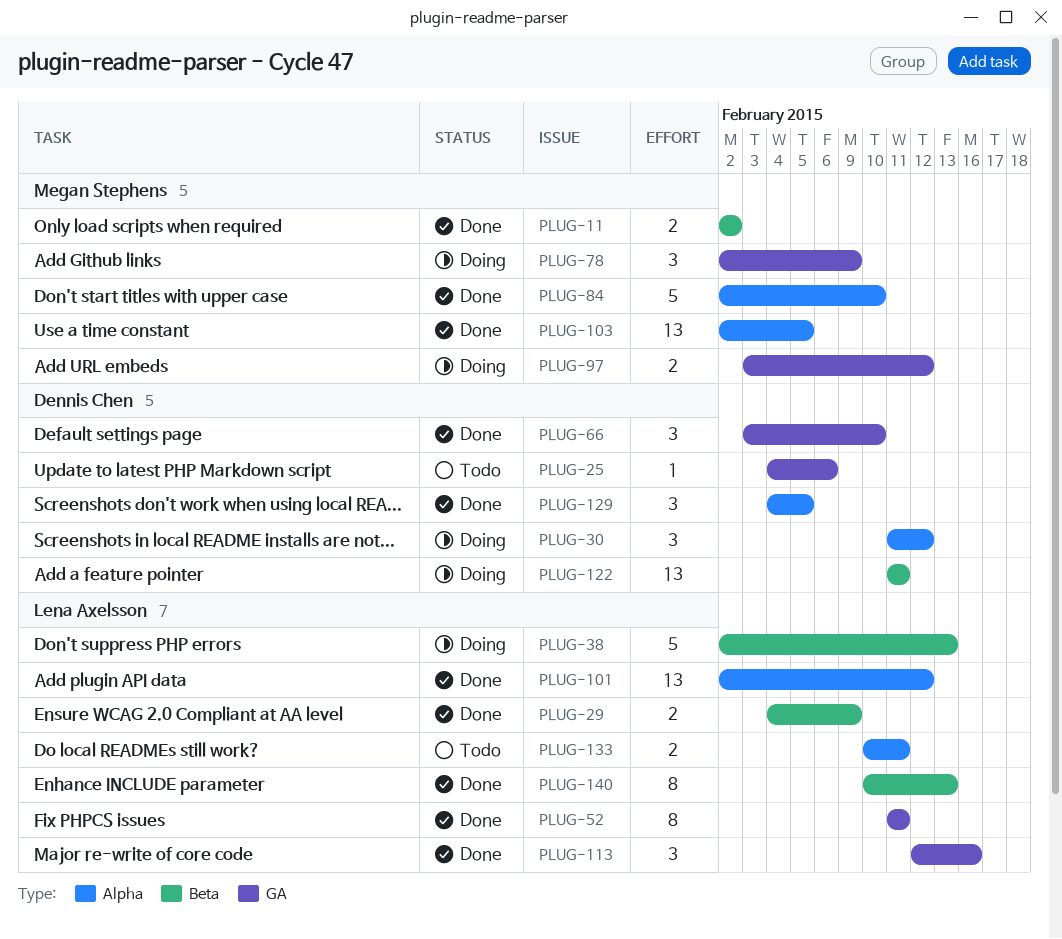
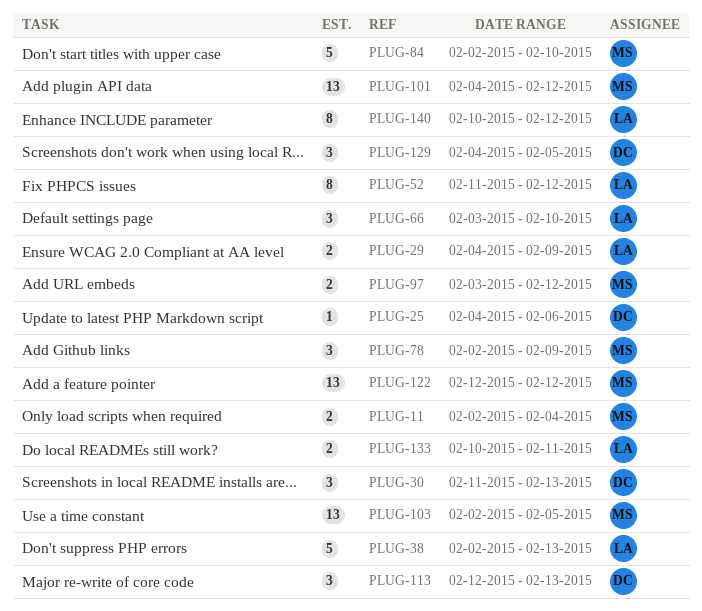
PLUG-11, due: Feb 2 -> Feb 4
PLUG-30, due: Feb 12 -> Feb 13
PLUG-52, due: Feb 11 -> Feb 12
PLUG-66, owner: Dennis Chen -> Lena Axelsson
PLUG-101, owner: Lena Axelsson -> Megan Stephens
PLUG-101, start: Feb 2 -> Feb 4
PLUG-113, owner: Lena Axelsson -> Dennis Chen
PLUG-113, due: Feb 16 -> Feb 13
PLUG-122, owner: Dennis Chen -> Megan Stephens
PLUG-122, start: Feb 11 -> Feb 12
PLUG-122, due: Feb 11 -> Feb 12
PLUG-140, due: Feb 13 -> Feb 12

